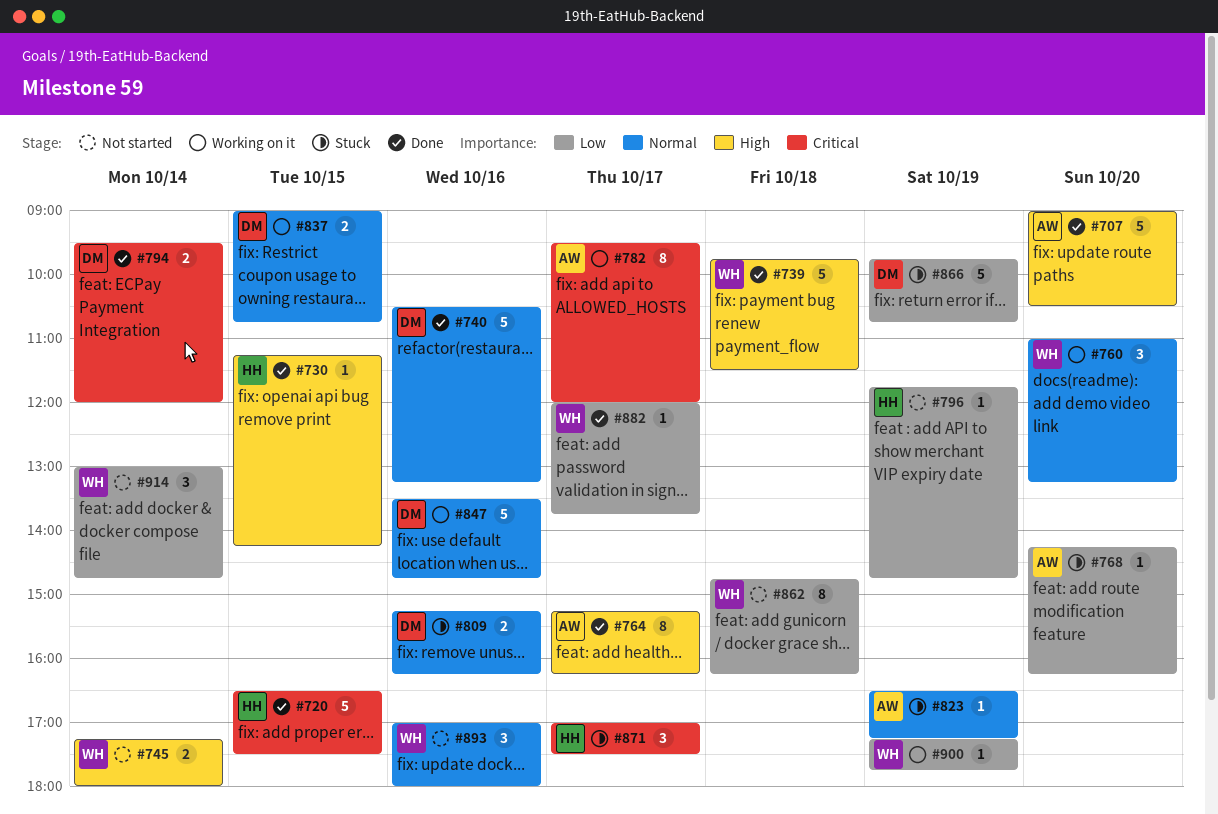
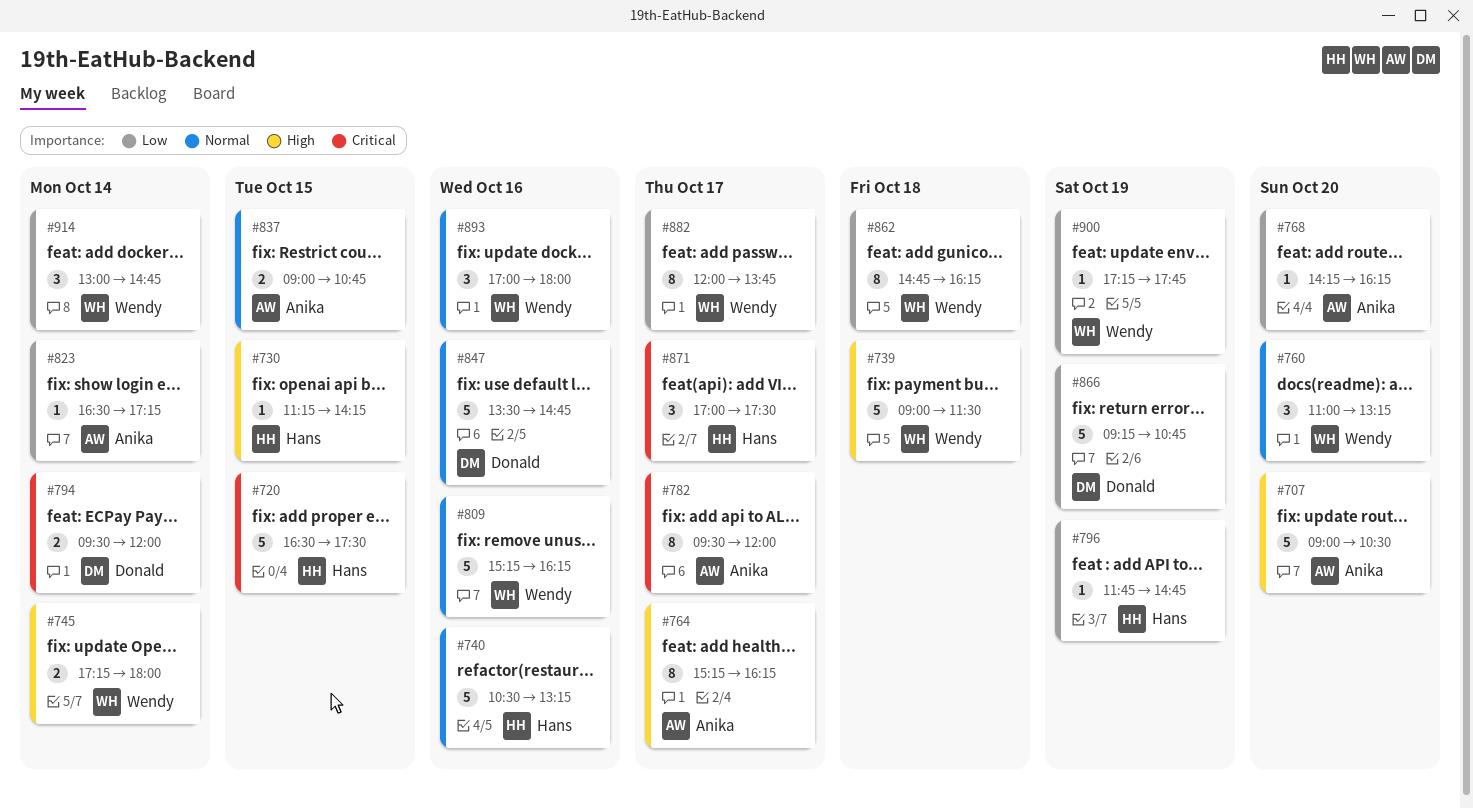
#739, begins: 09:45 -> 09:00
#740, owner: Donald -> Hans
#809, owner: Donald -> Wendy
#809, estimate: 2 -> 5
#823, priority: Normal -> Low
#823, day: Oct 19 -> Oct 14
#837, owner: Donald -> Anika
#866, begins: 09:45 -> 09:15
#882, estimate: 1 -> 8

